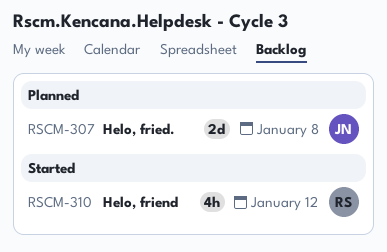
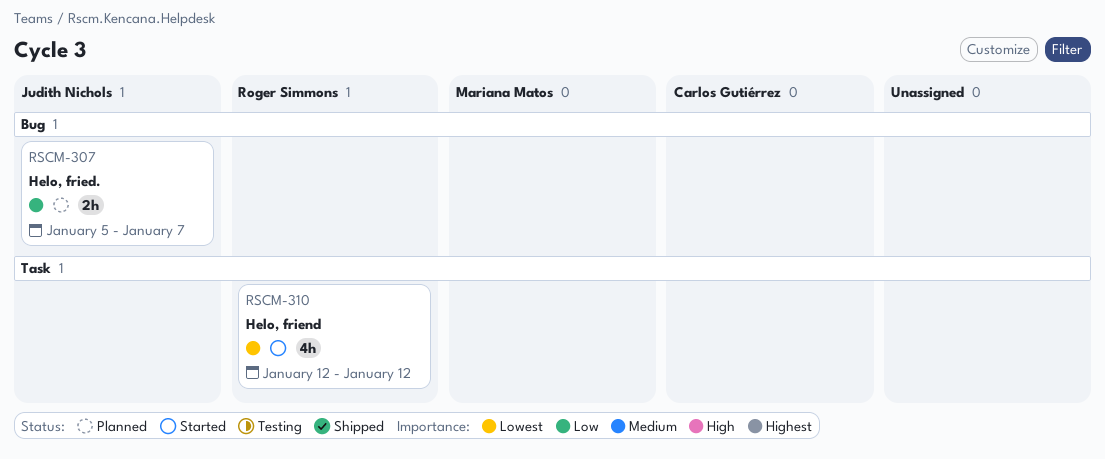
RSCM-307, estimate: 2d -> 2h
RSCM-307, due: Jan 8 -> Jan 7

